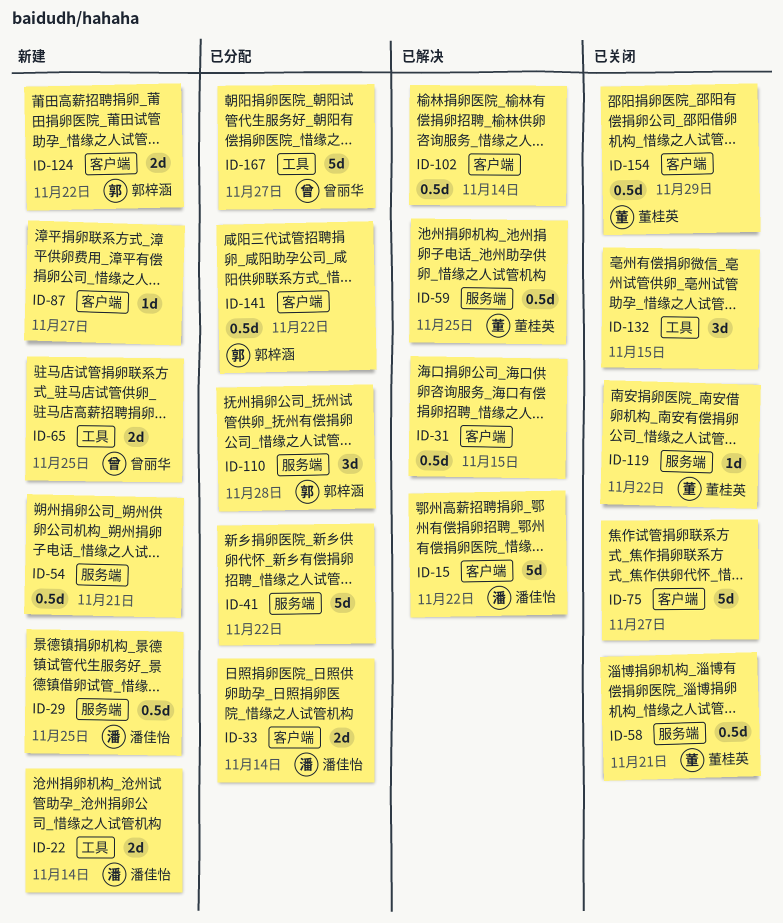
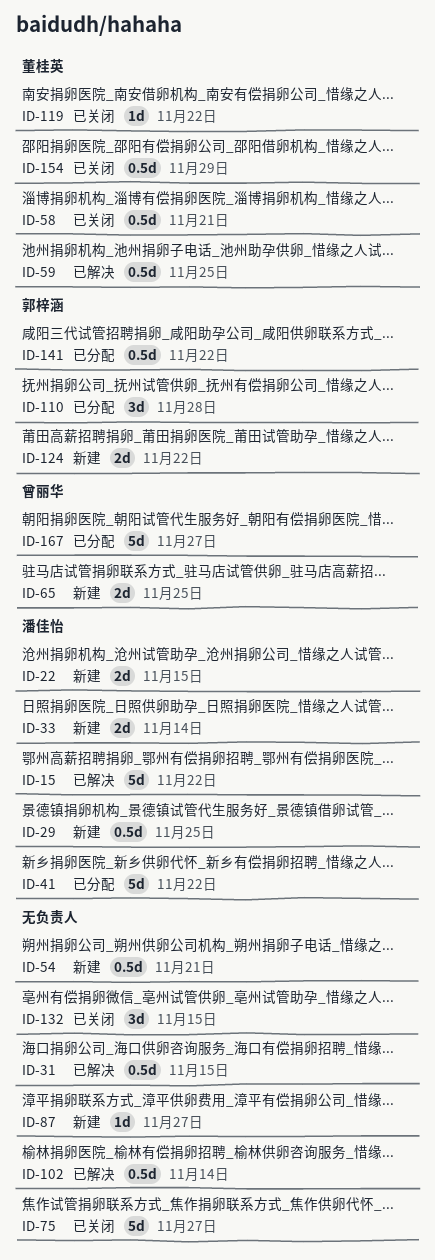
ID-22, due: Nov 14 -> Nov 15
ID-33, status: 已分配 -> 新建
ID-41, owner: none -> 潘佳怡

